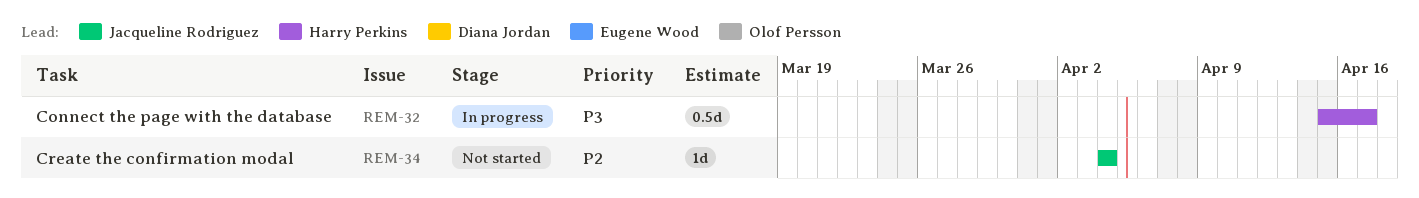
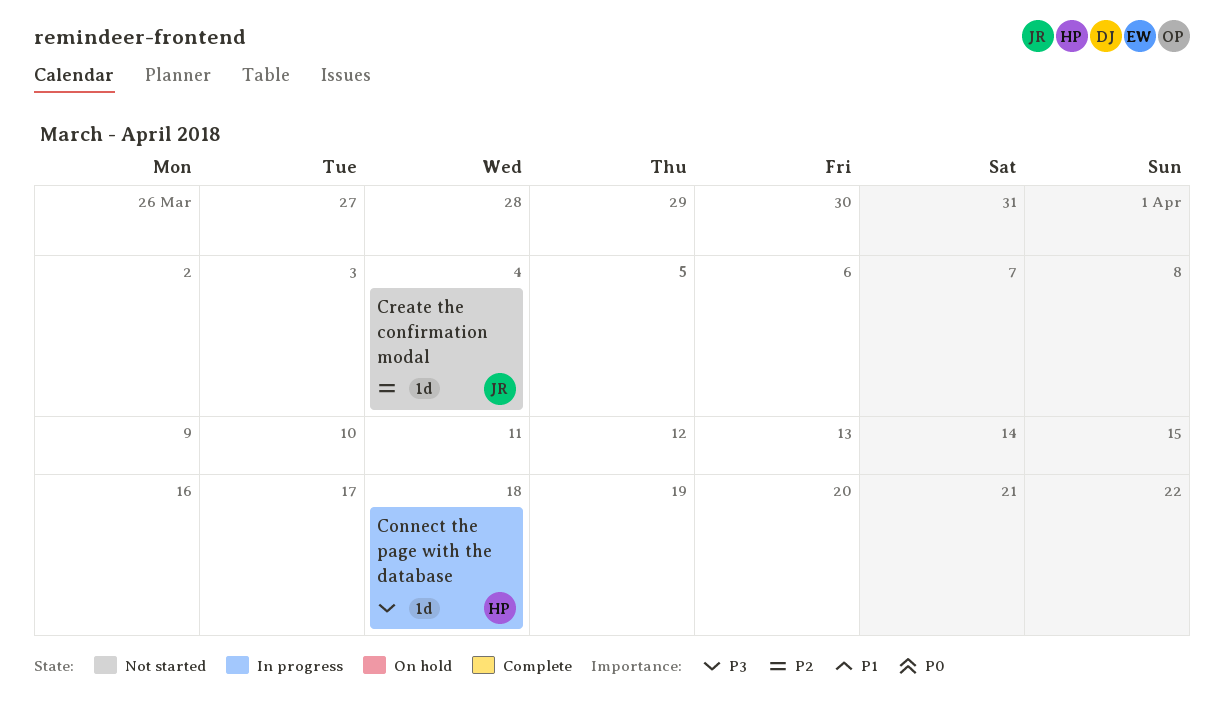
Connect the page with the database, estimate: 0.5d -> 1d
Connect the page with the database, due: Apr 17 -> Apr 18

